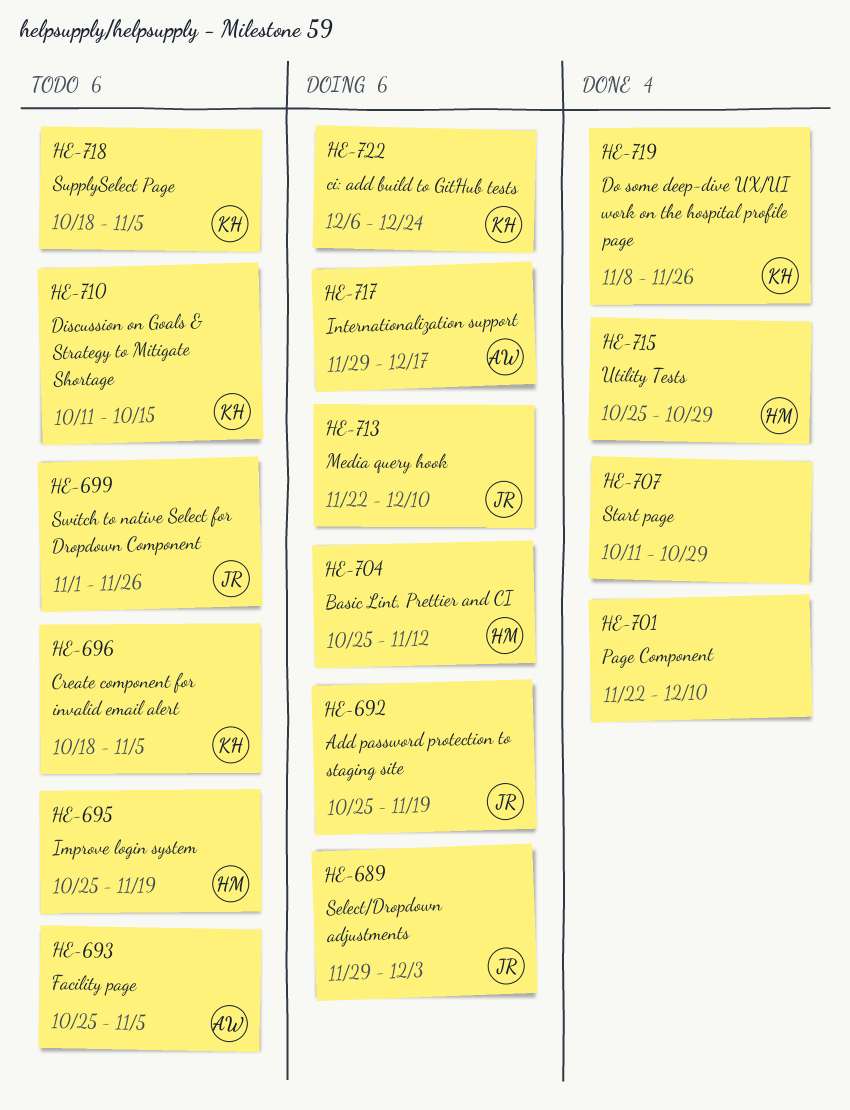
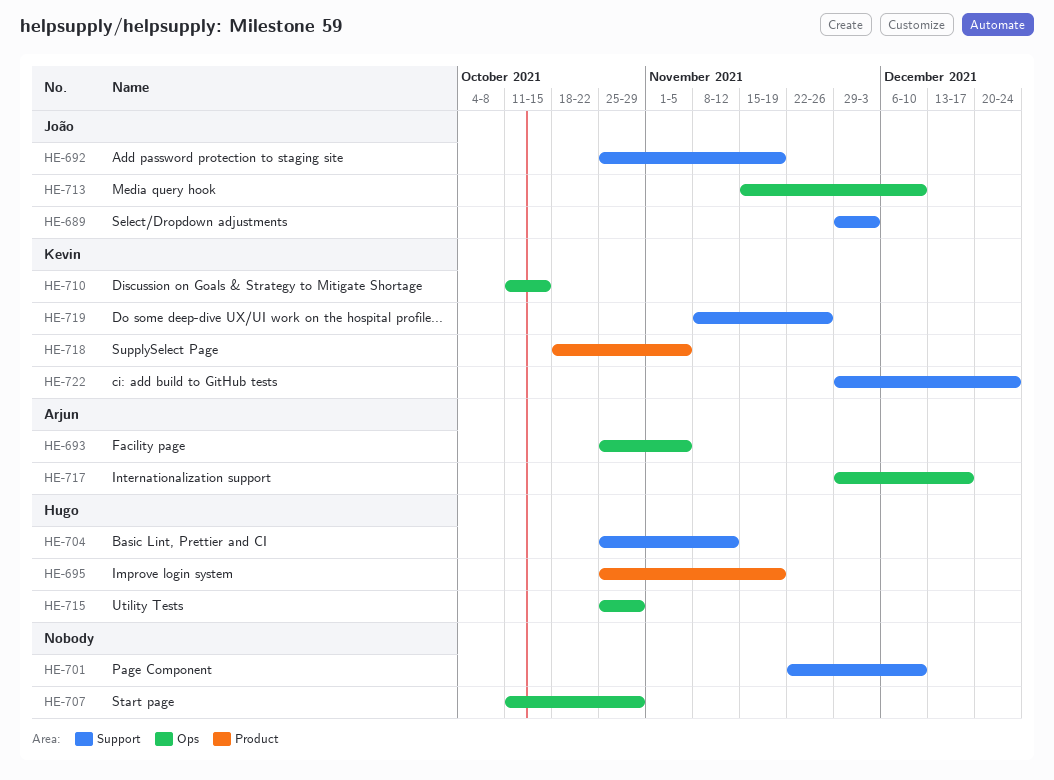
HE-696: present -> none
HE-699: present -> none
HE-713, start: Nov 22 -> Nov 15
HE-722, start: Dec 6 -> Nov 29

